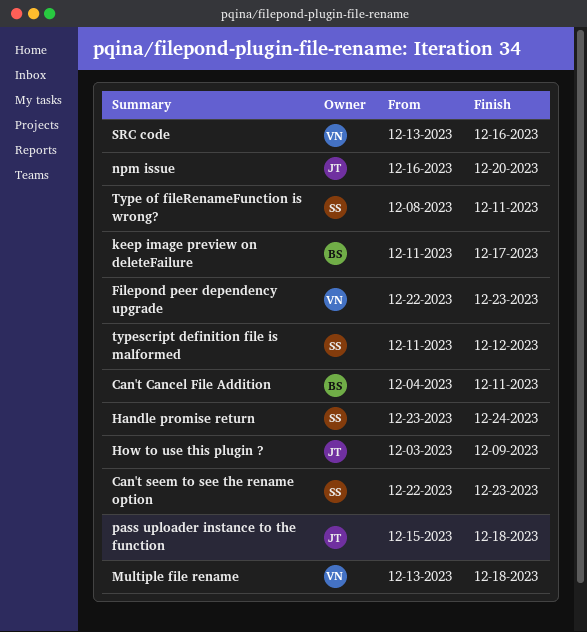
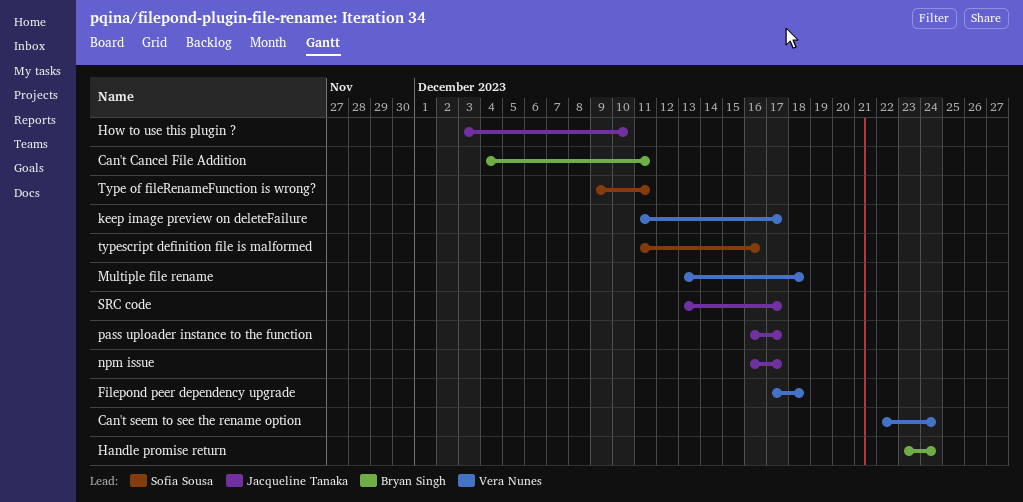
Can't seem to see the rename option, owner: Sofia Sousa -> Vera Nunes
Can't seem to see the rename option, due: Dec 23 -> Dec 24
Filepond peer dependency upgrade, start: Dec 22 -> Dec 17
Filepond peer dependency upgrade, due: Dec 23 -> Dec 18
Handle promise return, owner: Sofia Sousa -> Bryan Singh
How to use this plugin ?, due: Dec 9 -> Dec 10
keep image preview on deleteFailure, owner: Bryan Singh -> Vera Nunes
npm issue, due: Dec 20 -> Dec 17
pass uploader instance to the function, start: Dec 15 -> Dec 16
pass uploader instance to the function, due: Dec 18 -> Dec 17
SRC code, owner: Vera Nunes -> Jacqueline Tanaka
SRC code, due: Dec 16 -> Dec 17
Type of fileRenameFunction is wrong?, start: Dec 8 -> Dec 9
typescript definition file is malformed, due: Dec 12 -> Dec 16

